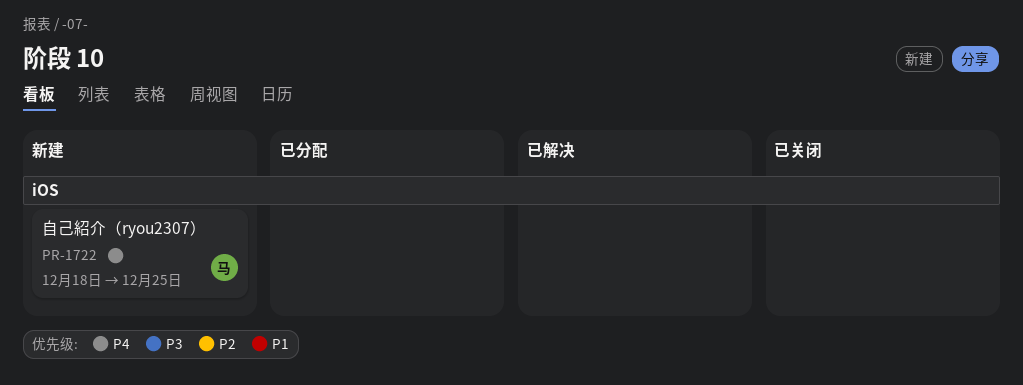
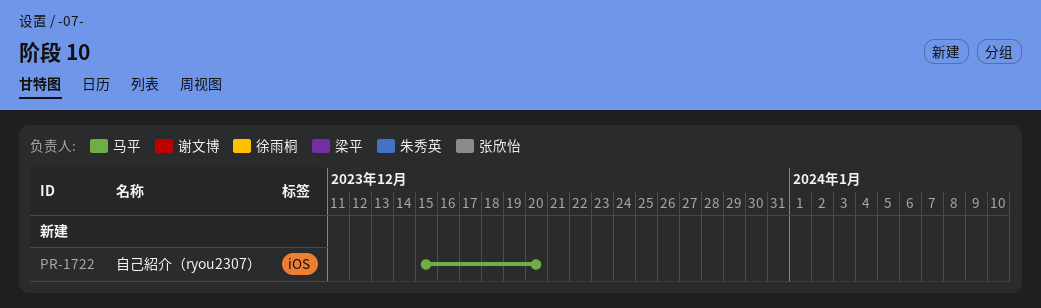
PR-1722, start: Dec 18 -> Dec 15
PR-1722, due: Dec 25 -> Dec 20

